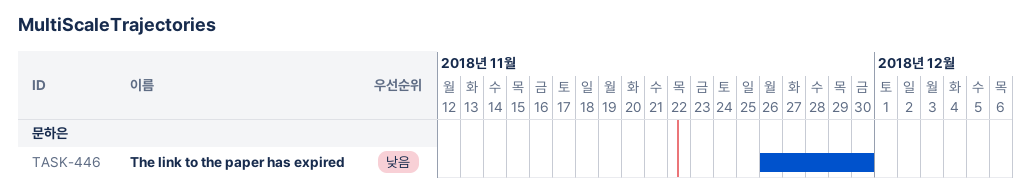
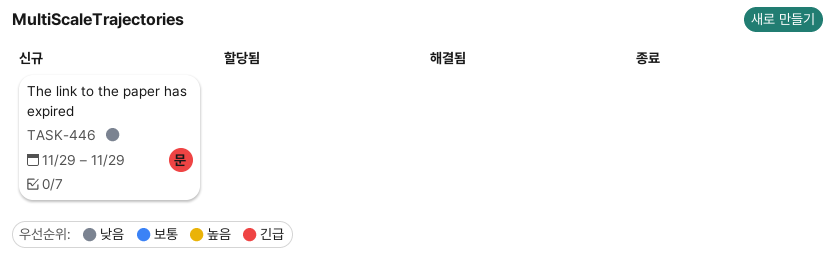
TASK-446, start: Nov 26 -> Nov 29
TASK-446, due: Nov 30 -> Nov 29

